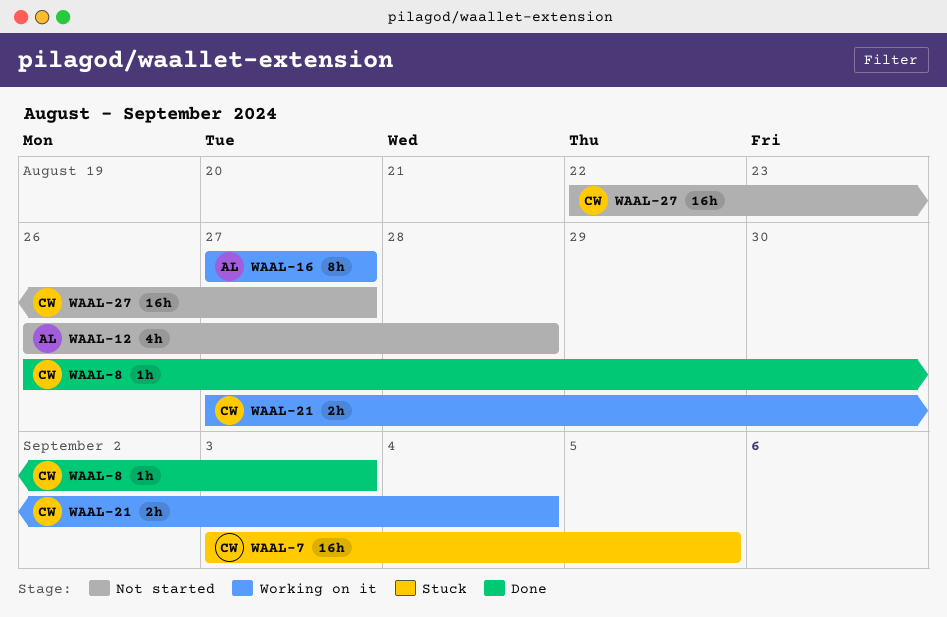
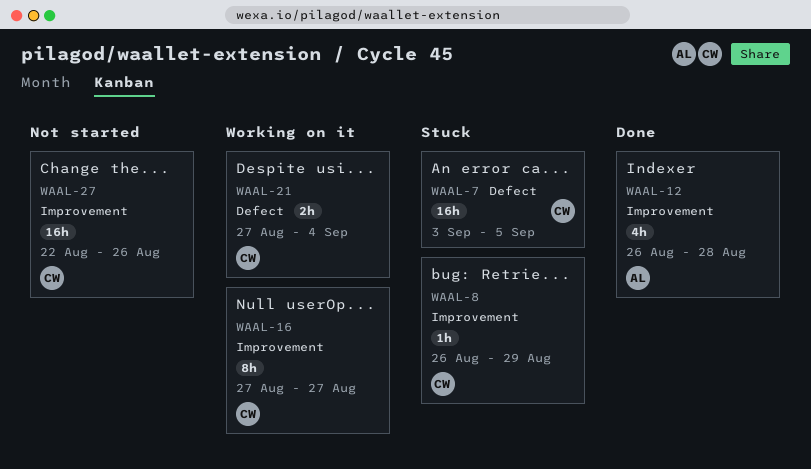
WAAL-8, status: Done -> Stuck
WAAL-8, due: Sep 3 -> Aug 29
WAAL-12, status: Not started -> Done
WAAL-16, owner: AL -> CW
WAAL-27, due: Aug 27 -> Aug 26

